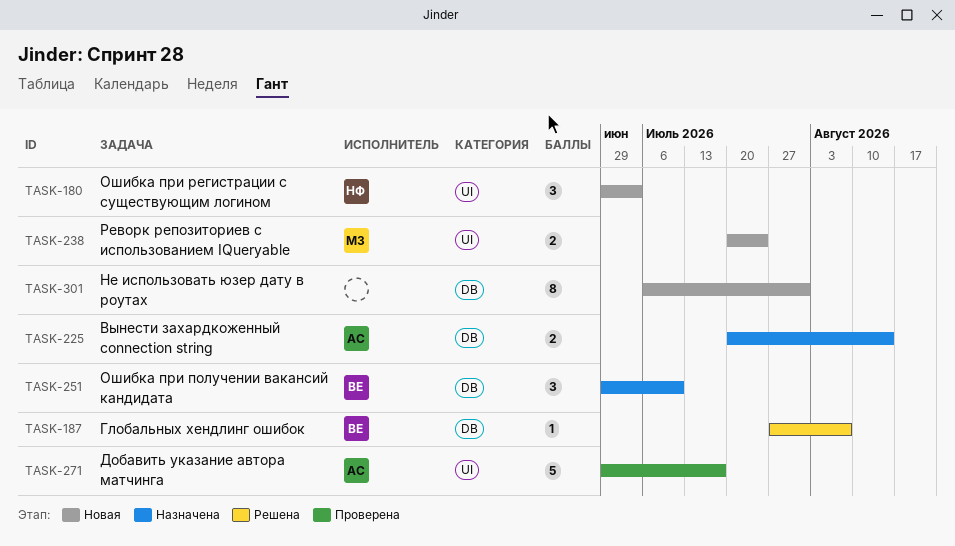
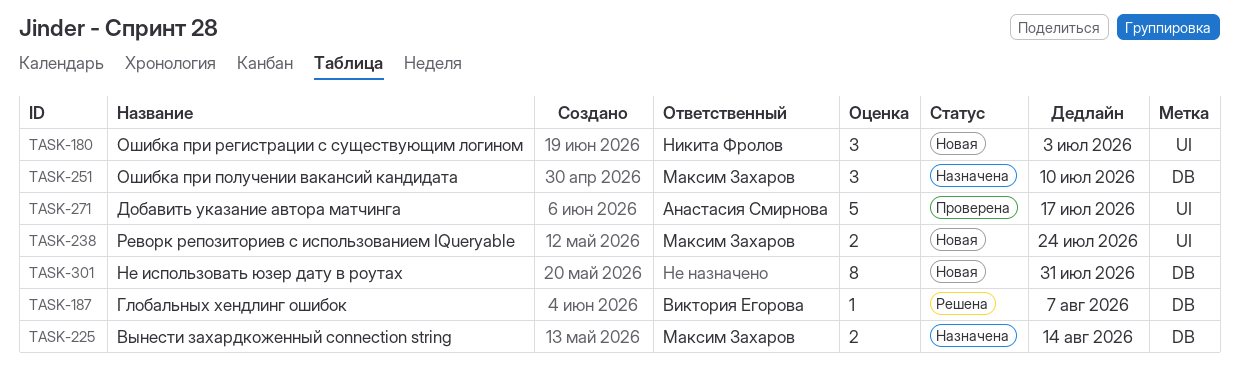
TASK-225, owner: Анастасия Смирнова -> Максим Захаров
TASK-251, owner: Виктория Егорова -> Максим Захаров

